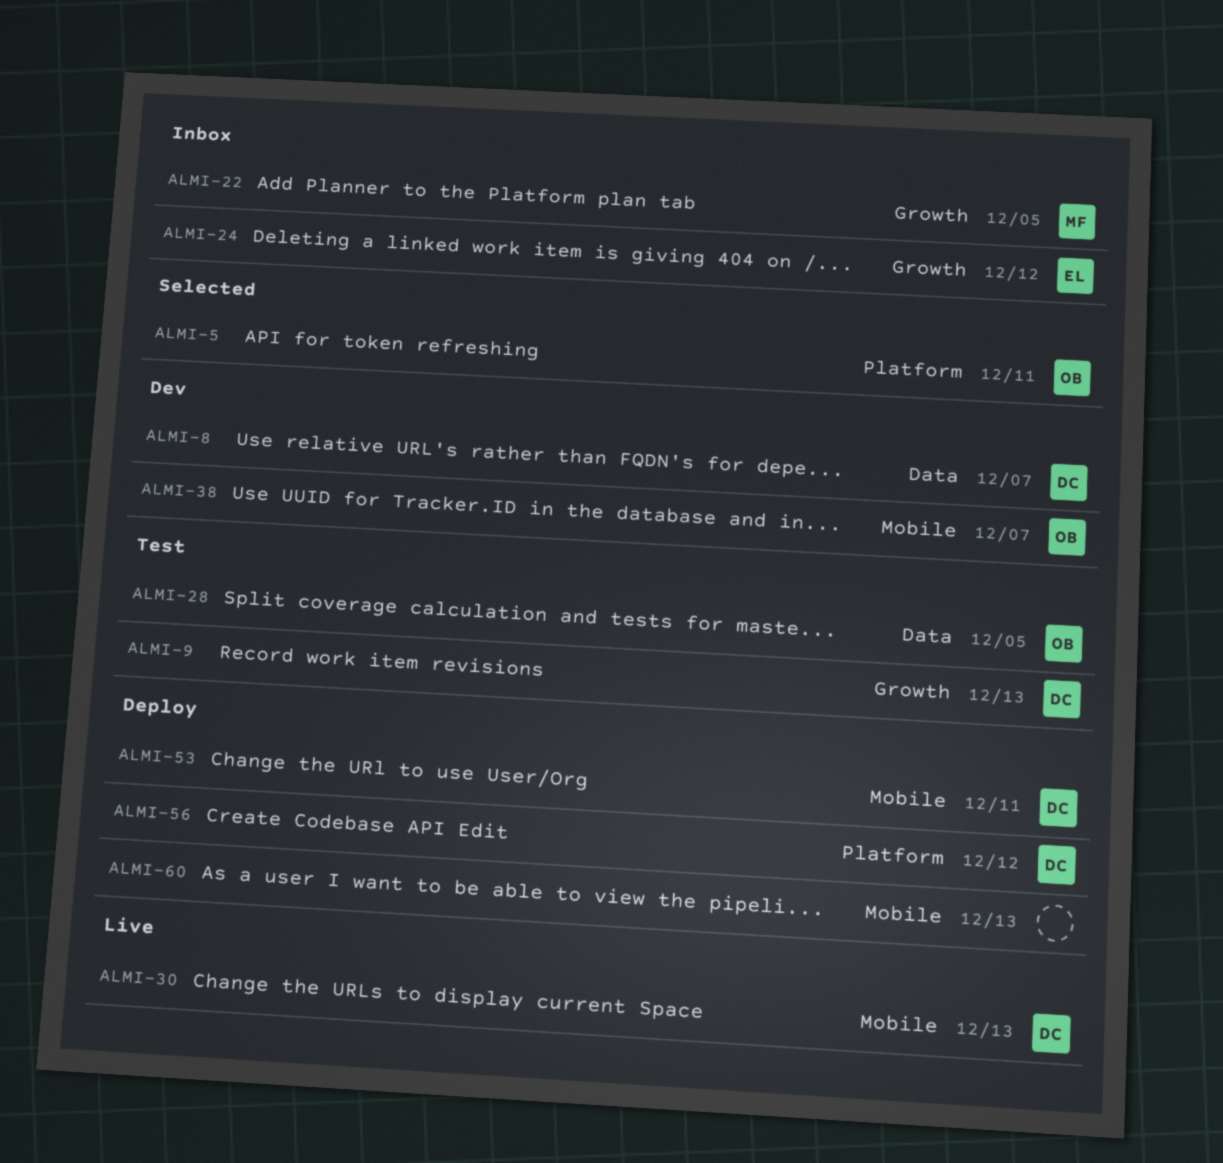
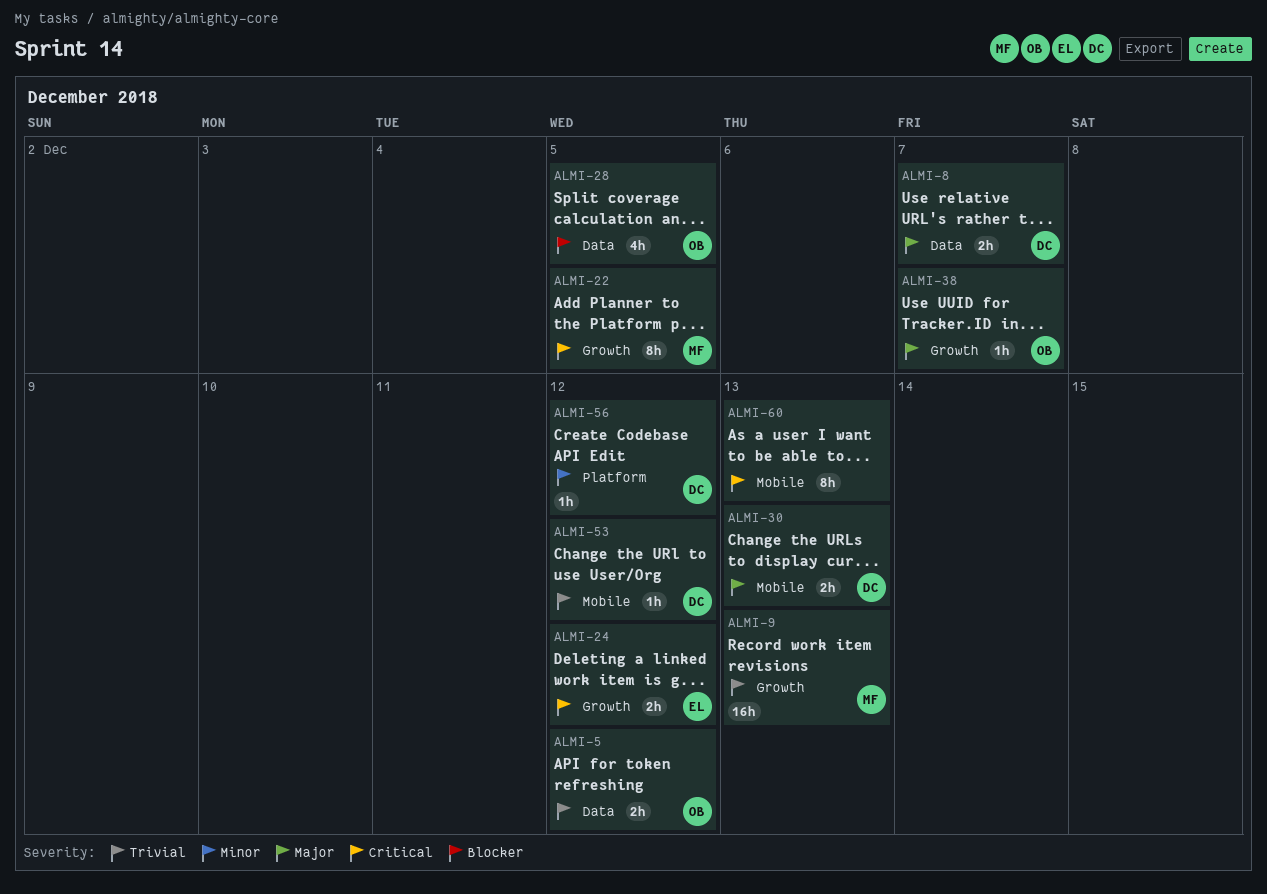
ALMI-5, label: Platform -> Data
ALMI-5, due: Dec 11 -> Dec 12
ALMI-9, owner: DC -> MF
ALMI-38, label: Mobile -> Growth
ALMI-53, due: Dec 11 -> Dec 12

